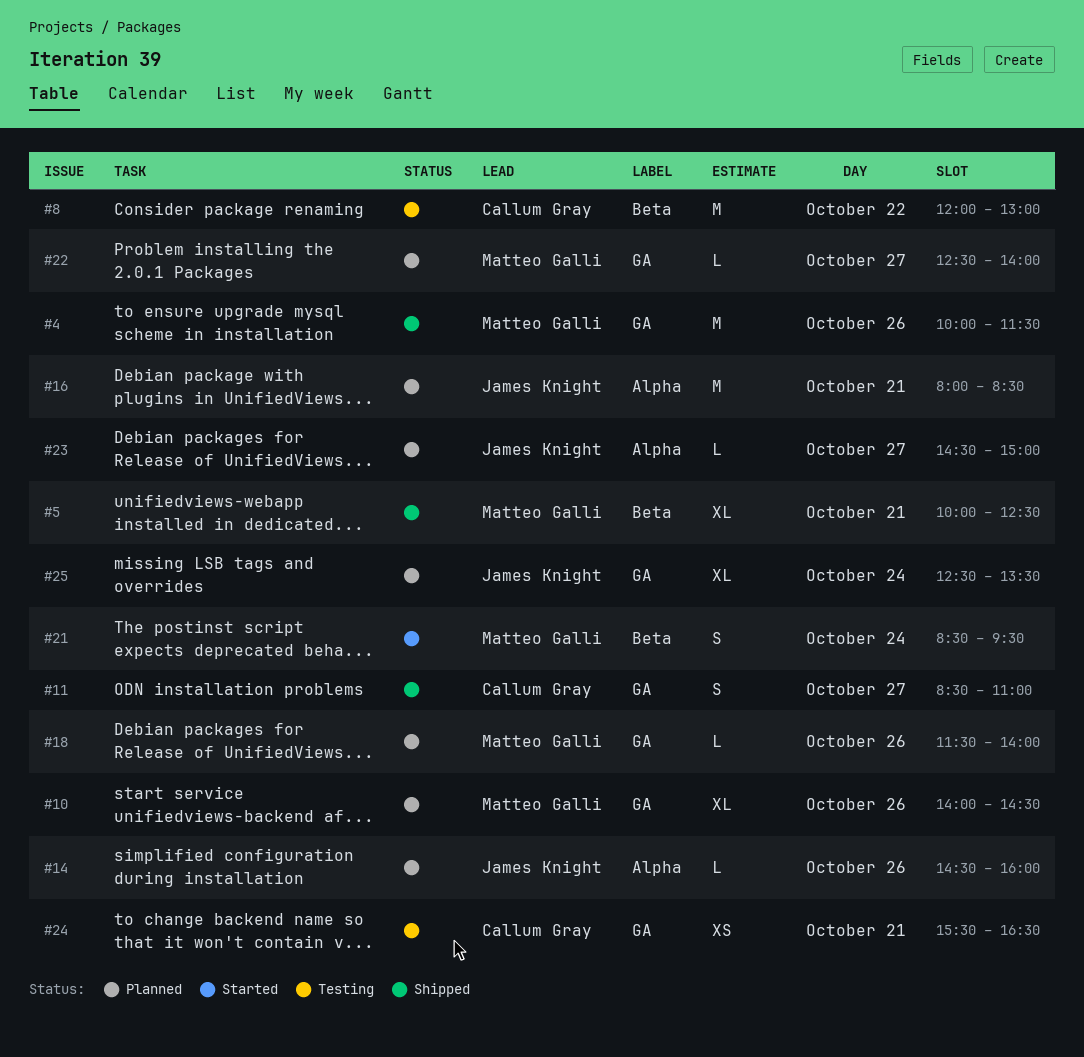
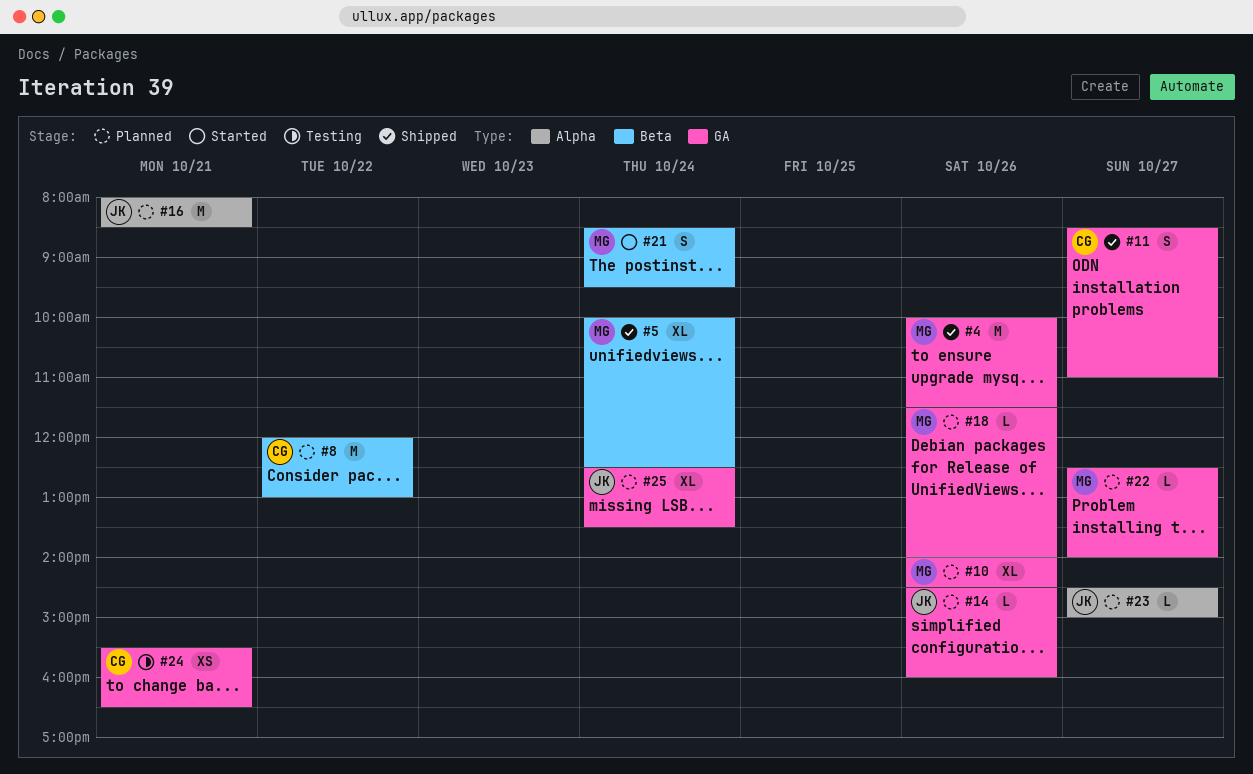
#5, day: Oct 21 -> Oct 24
#8, status: Testing -> Planned
#14, label: Alpha -> GA

